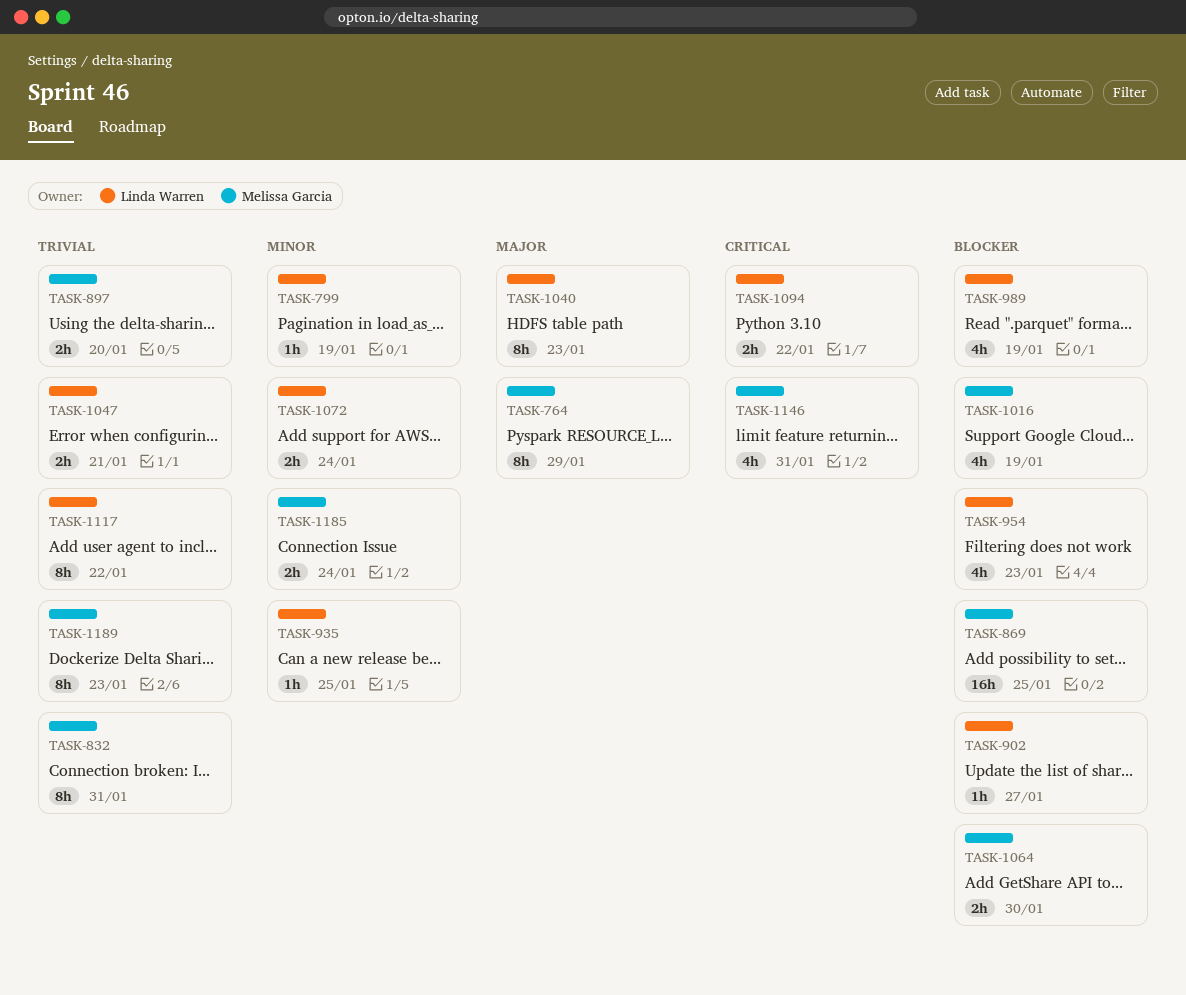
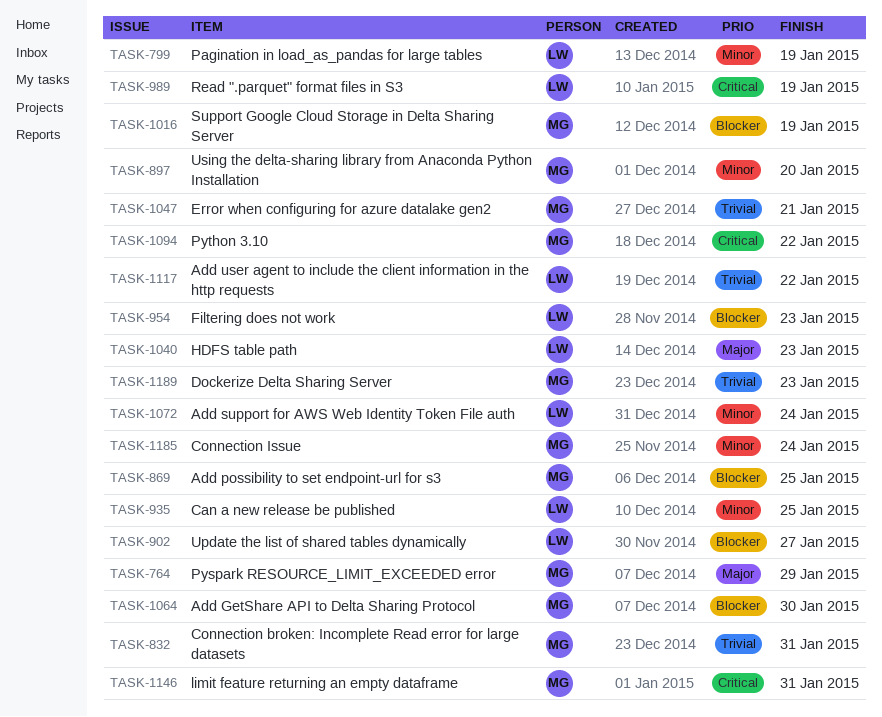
TASK-897, priority: Trivial -> Minor
TASK-989, priority: Blocker -> Critical
TASK-1047, owner: Linda Warren -> Melissa Garcia
TASK-1094, owner: Linda Warren -> Melissa Garcia

